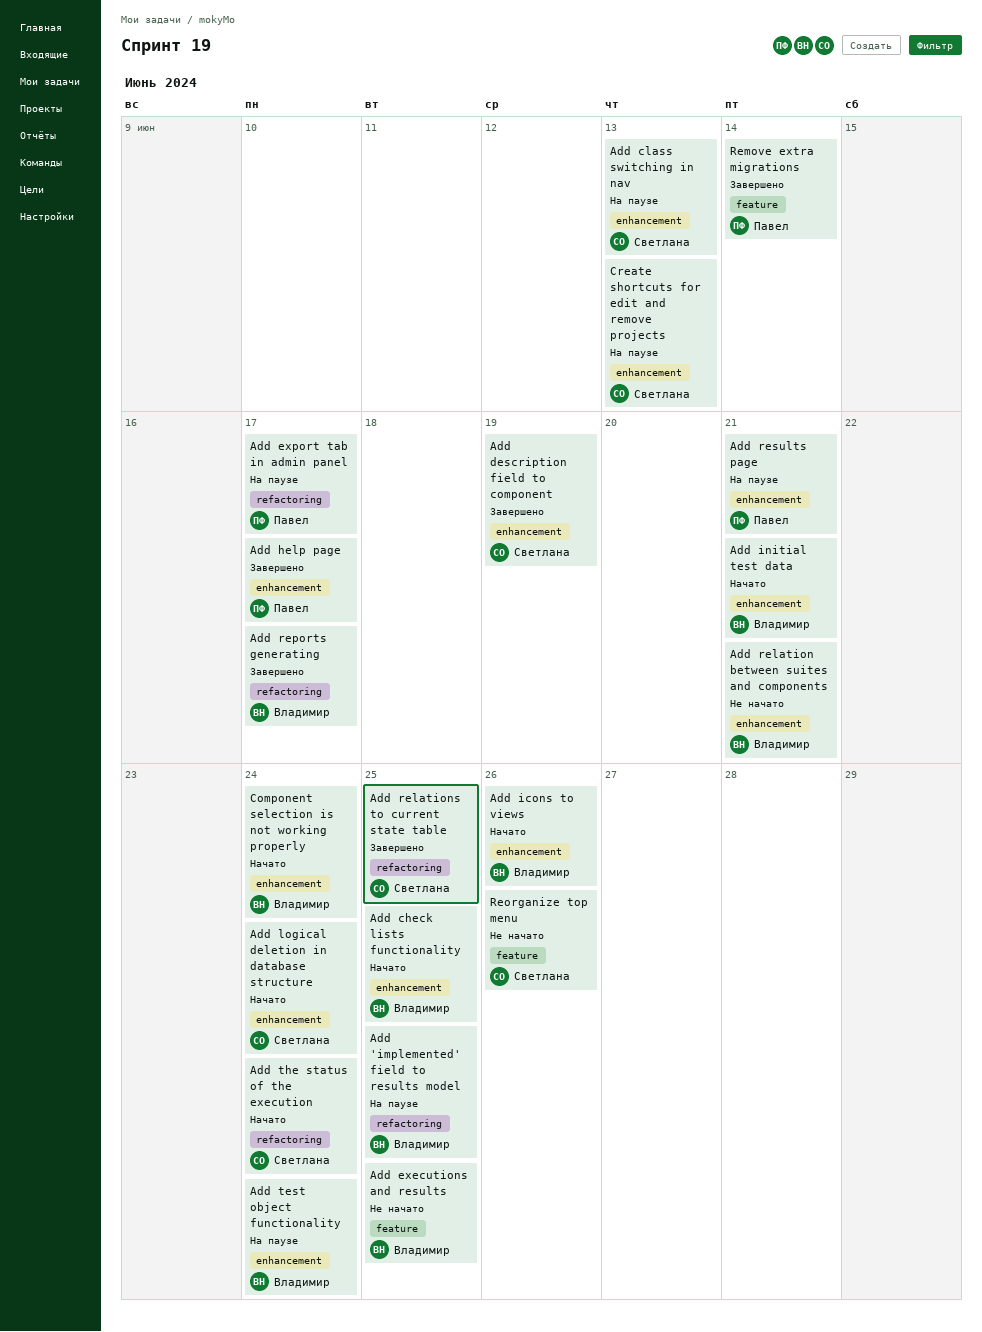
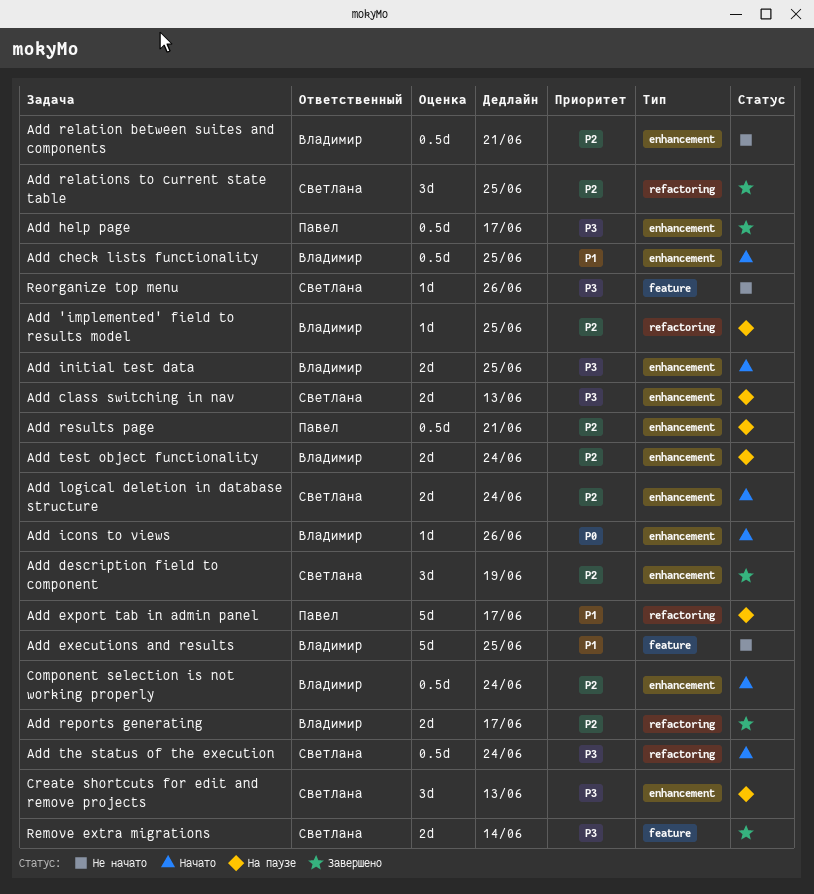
Add initial test data, due: Jun 21 -> Jun 25
Remove extra migrations, owner: Павел -> Светлана

